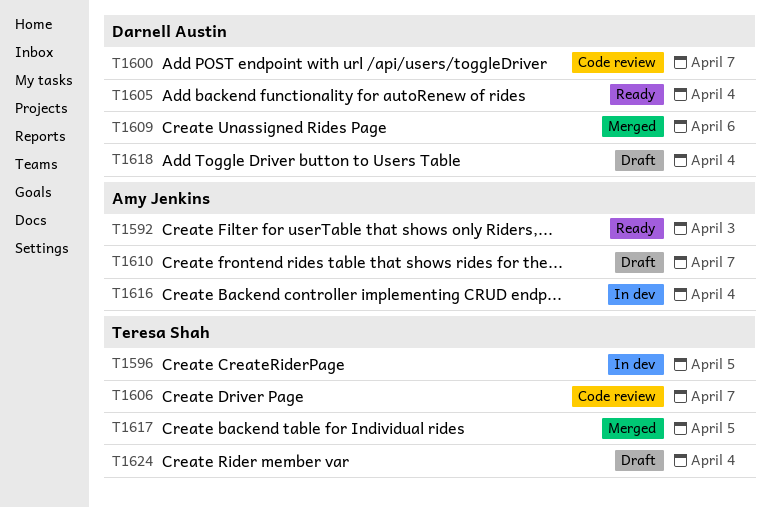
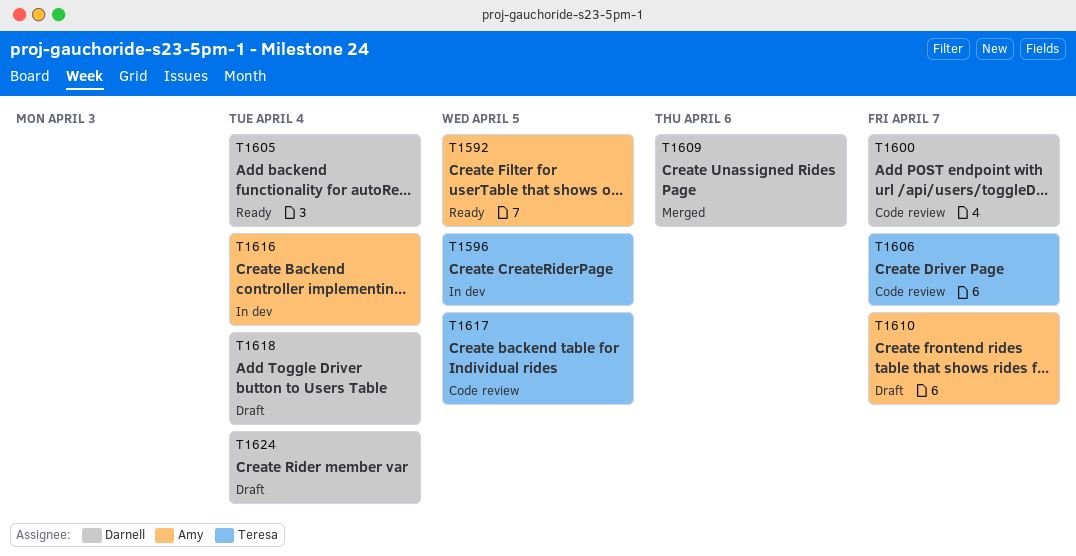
T1592, due: Apr 3 -> Apr 5
T1617, status: Merged -> Code review
T1624, owner: Teresa Shah -> Darnell Austin

